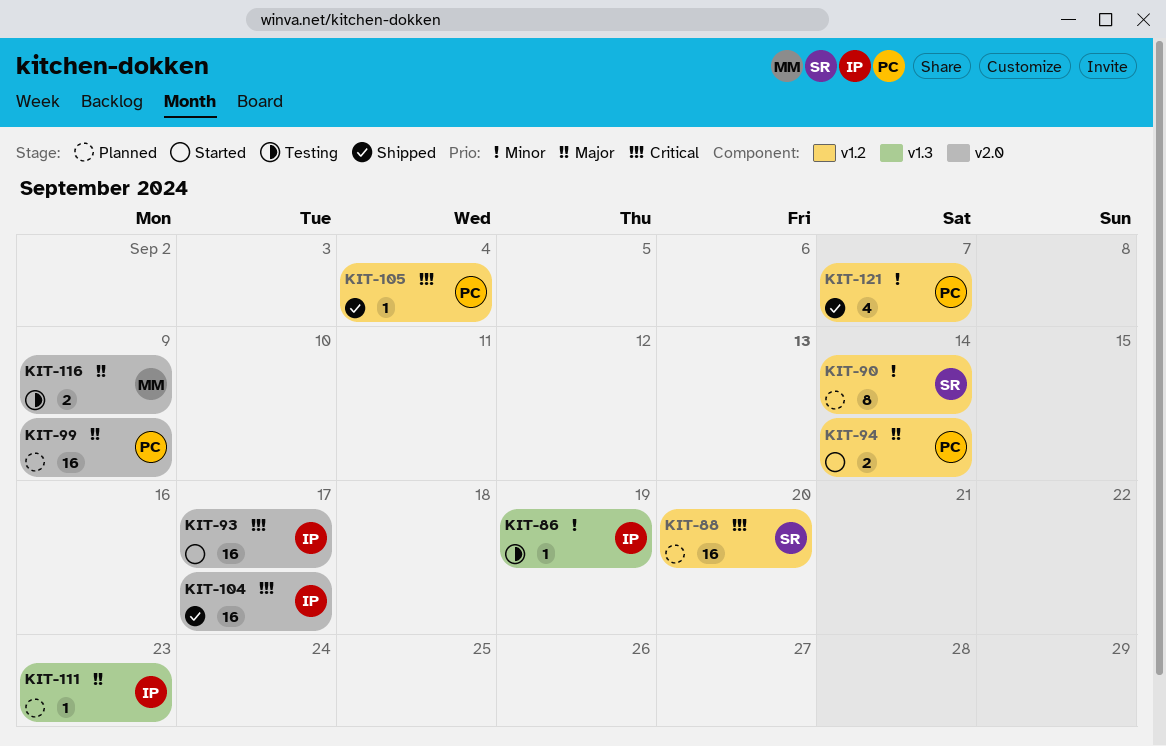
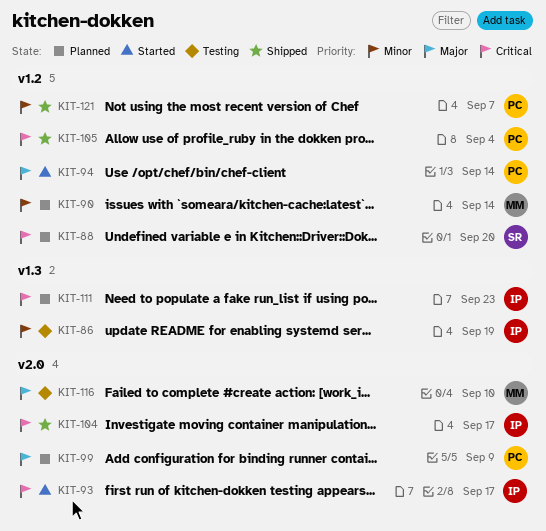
KIT-90, owner: SR -> MM
KIT-111, priority: Major -> Critical
KIT-116, due: Sep 9 -> Sep 10

